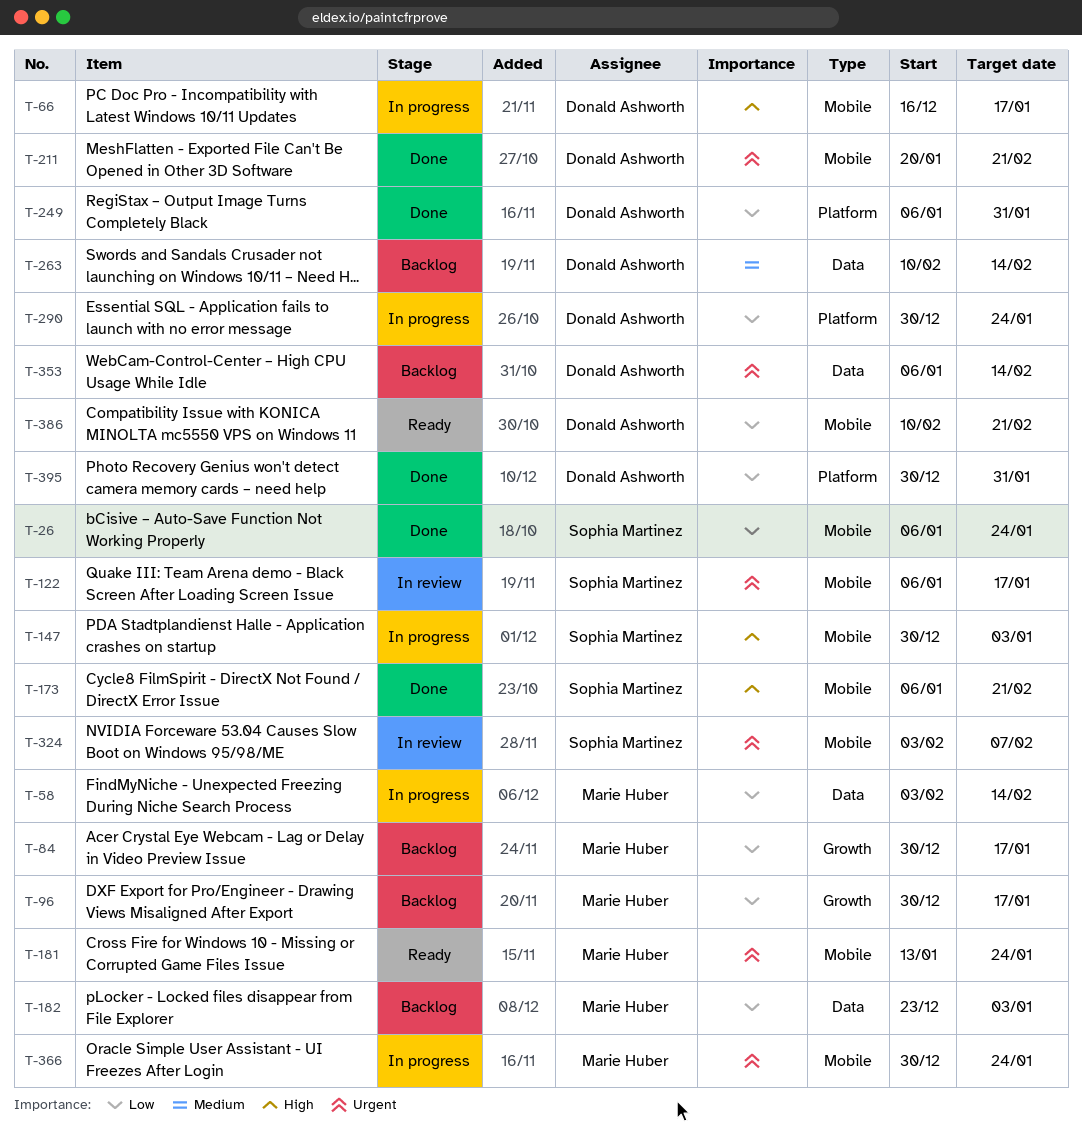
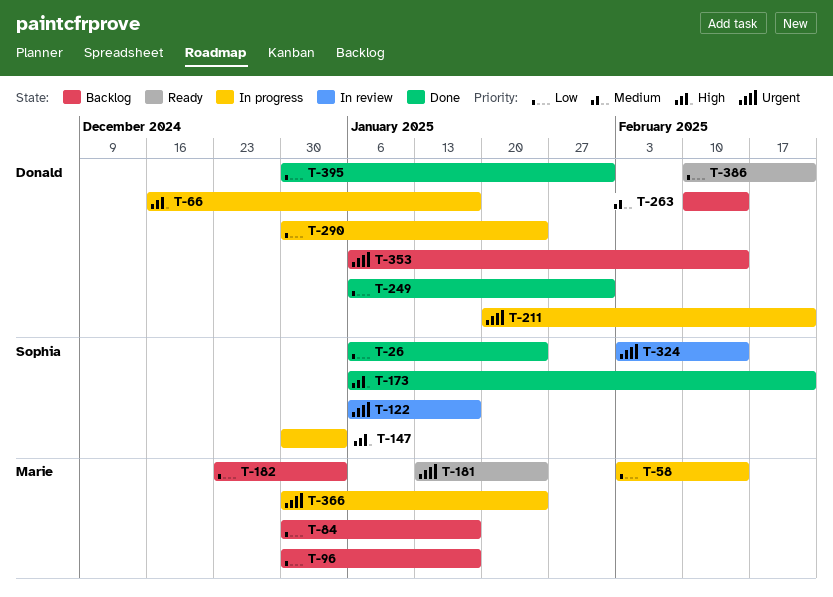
T-211, status: Done -> In progress
T-324, due: Feb 7 -> Feb 14

